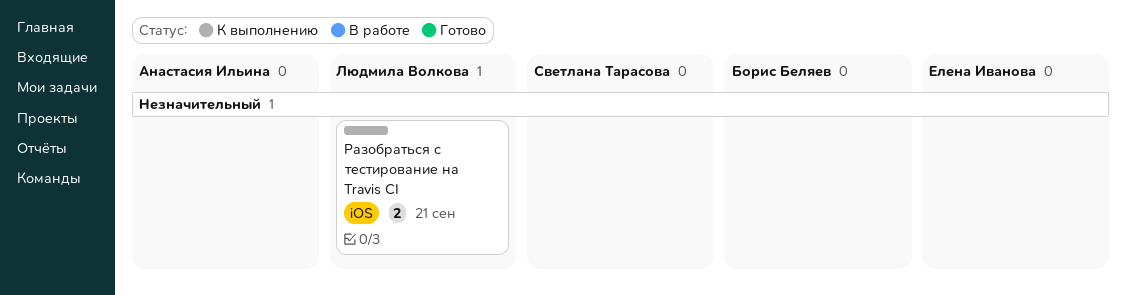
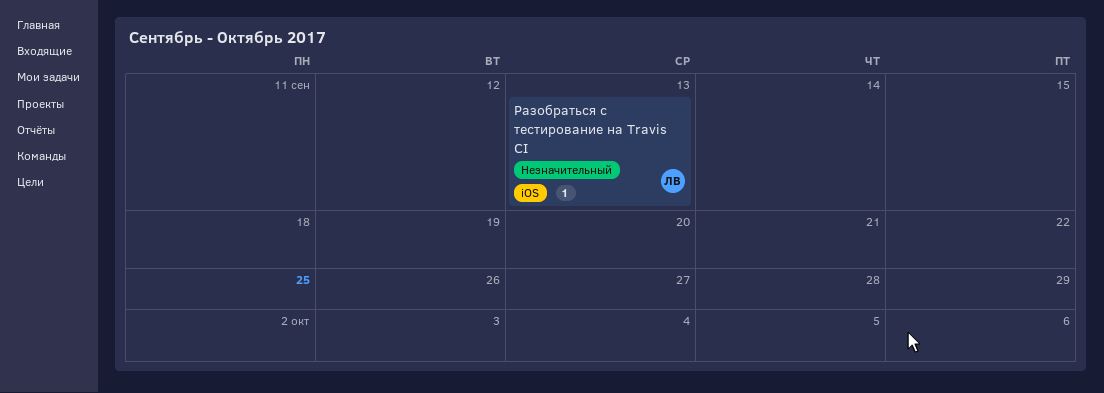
Разобраться с тестирование на Travis CI, estimate: 2 -> 1
Разобраться с тестирование на Travis CI, due: Sep 21 -> Sep 13

